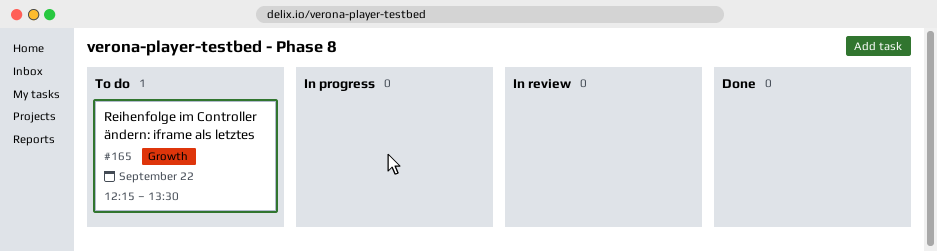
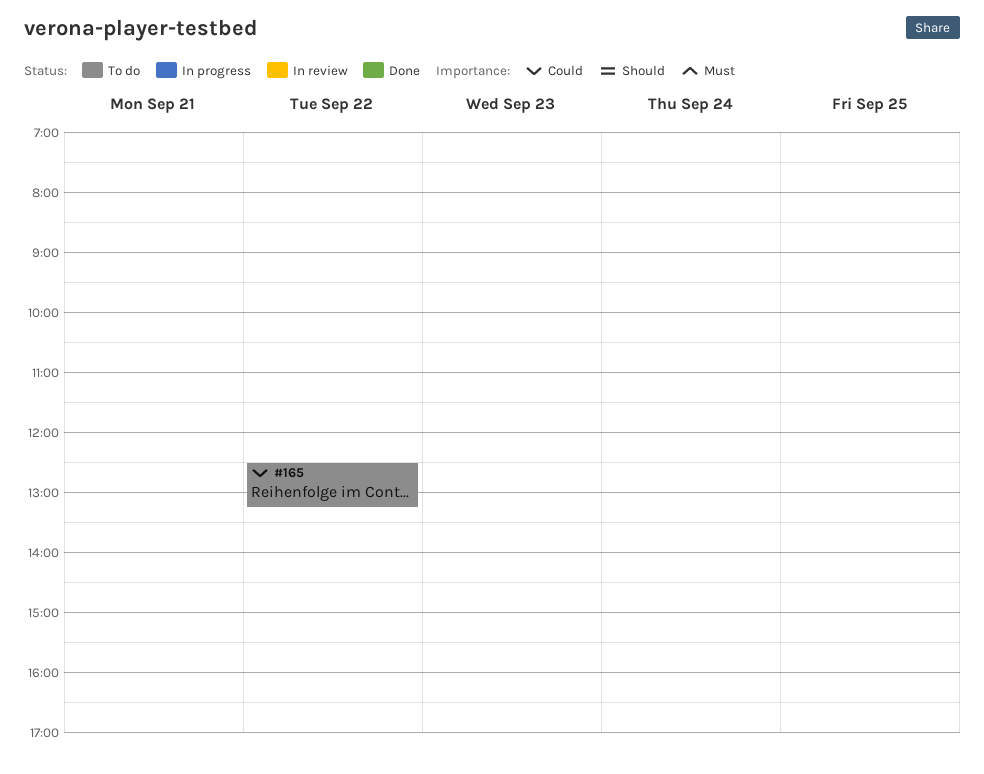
#165, begins: 12:15 -> 12:30
#165, ends: 13:30 -> 13:15

